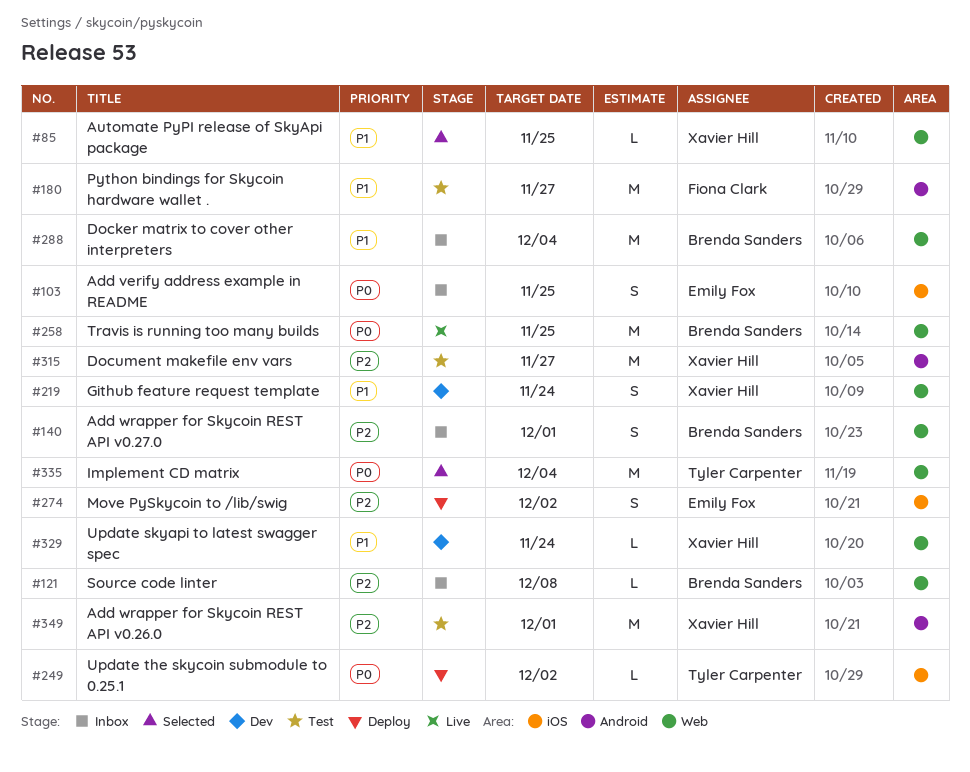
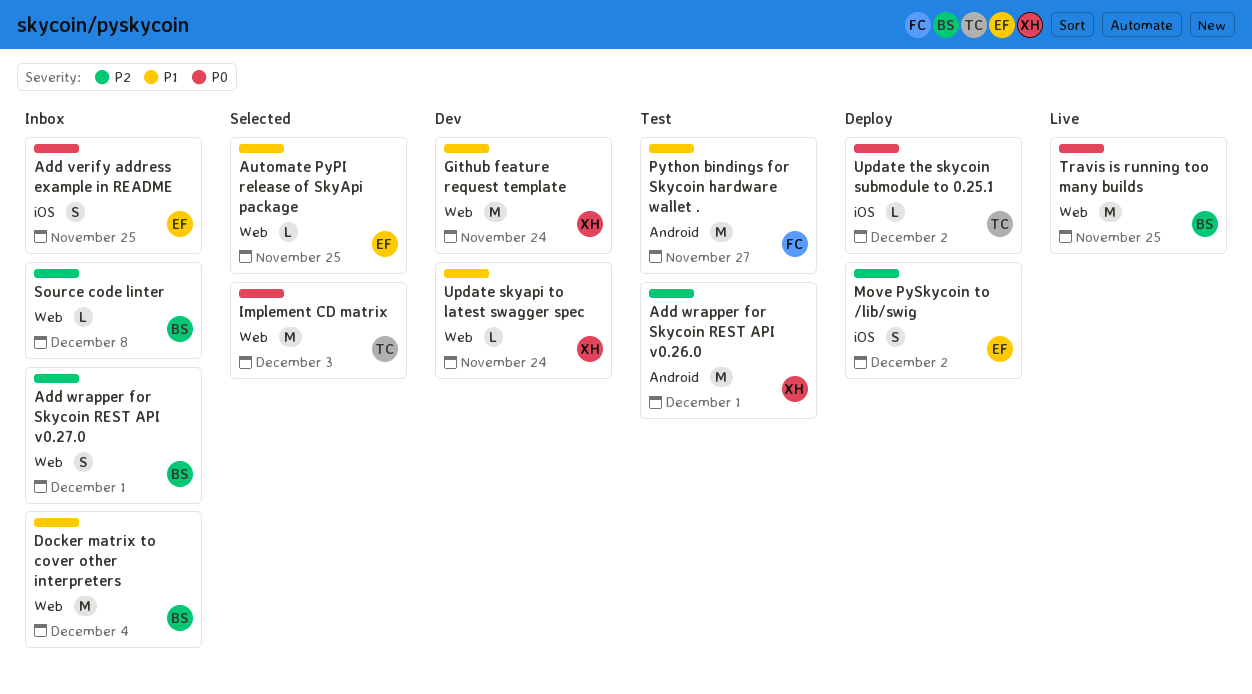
Automate PyPI release of SkyApi package, owner: Xavier Hill -> Emily Fox
Document makefile env vars: present -> none
Github feature request template, estimate: S -> M
Implement CD matrix, due: Dec 4 -> Dec 3

